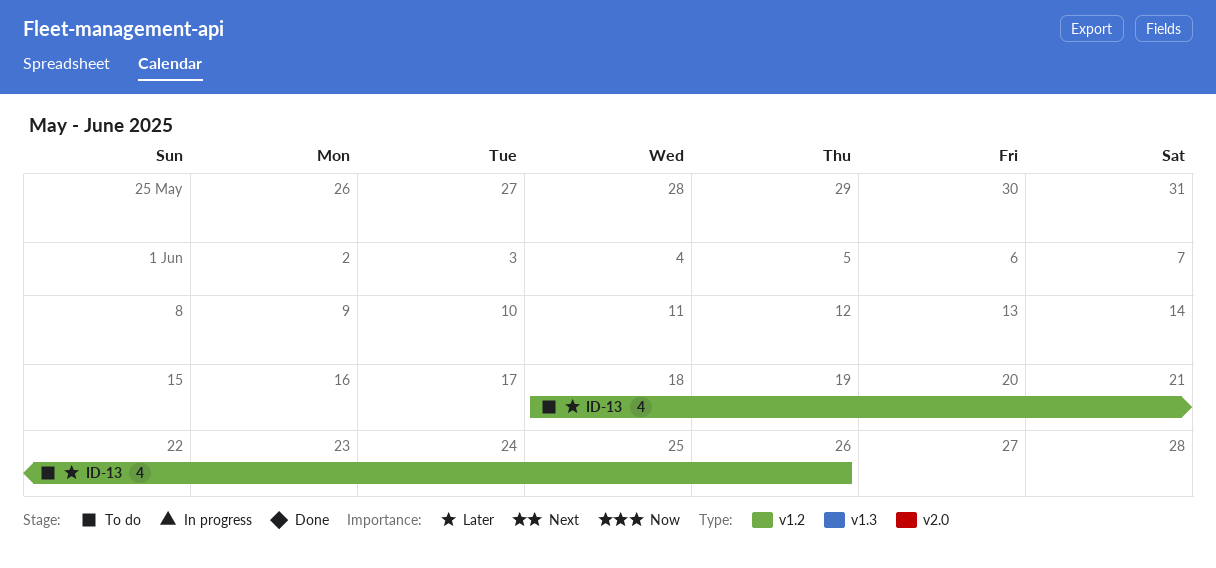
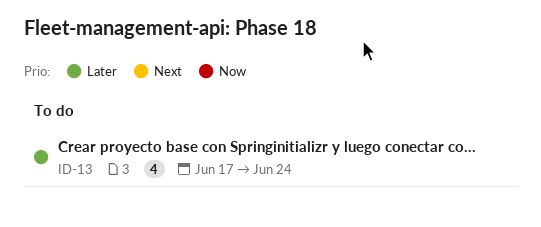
ID-13, start: Jun 18 -> Jun 17
ID-13, due: Jun 26 -> Jun 24

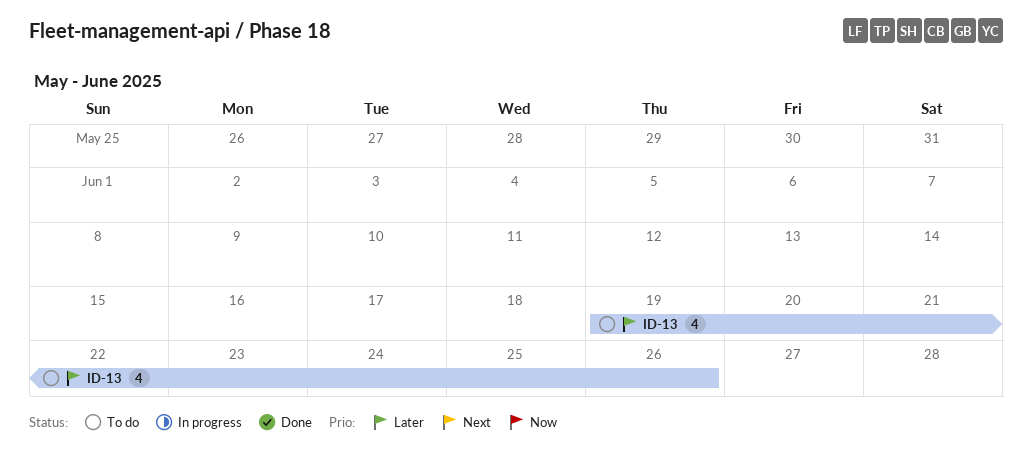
ID-13, start: Jun 17 -> Jun 19
ID-13, due: Jun 24 -> Jun 26

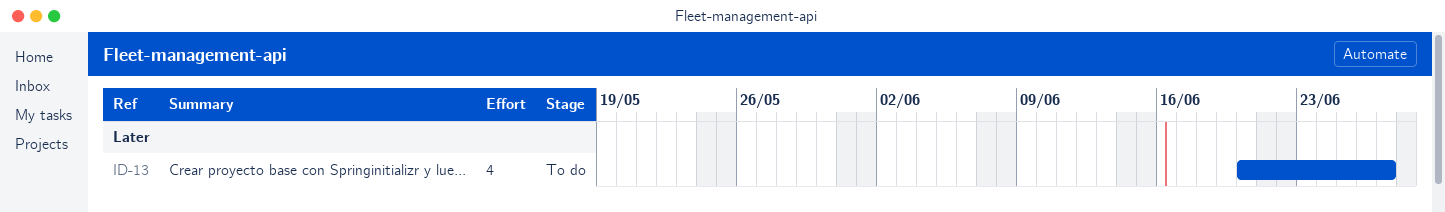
ID-13, start: Jun 19 -> Jun 20
ID-13, due: Jun 26 -> Jun 27

